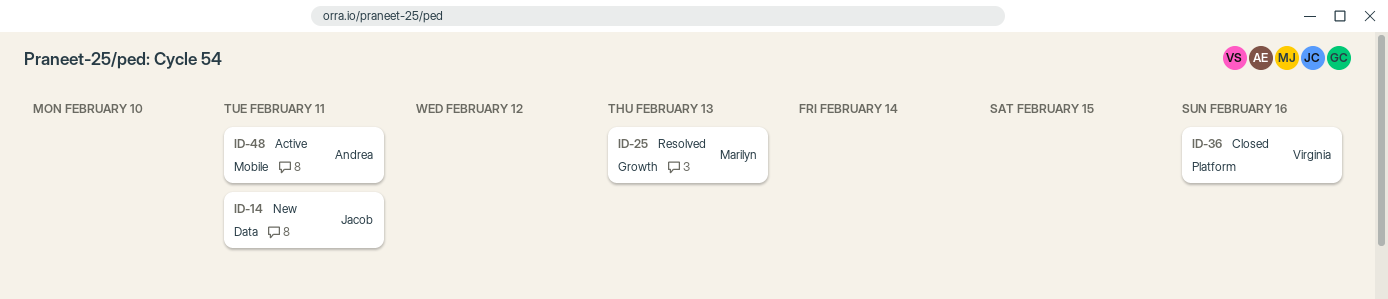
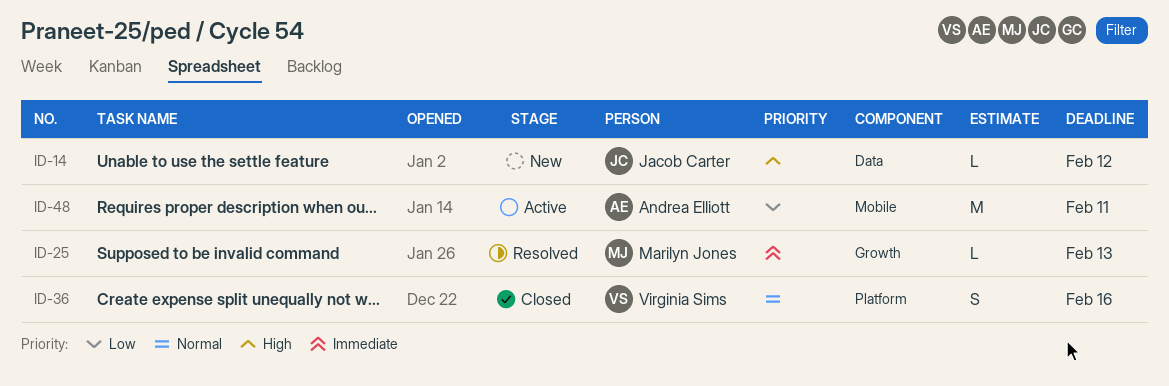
ID-14, due: Feb 11 -> Feb 12

